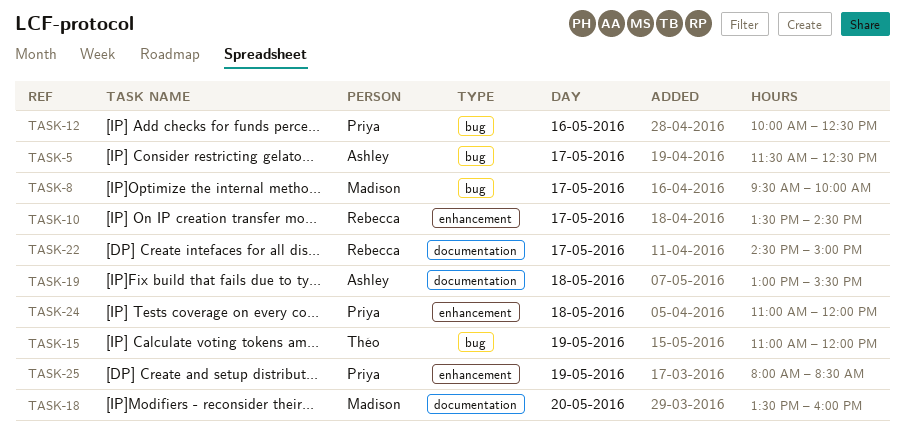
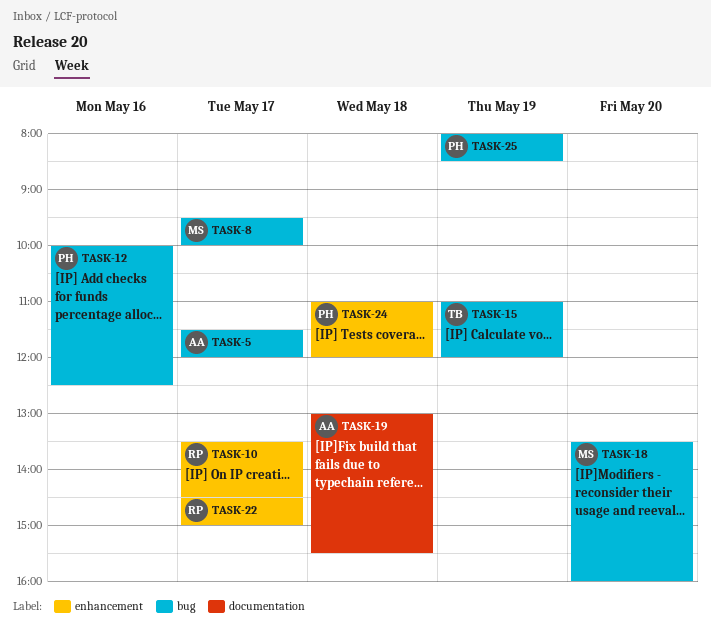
TASK-5, ends: 12:30 -> 12:00
TASK-18, label: documentation -> bug
TASK-22, label: documentation -> enhancement
TASK-25, label: enhancement -> bug

